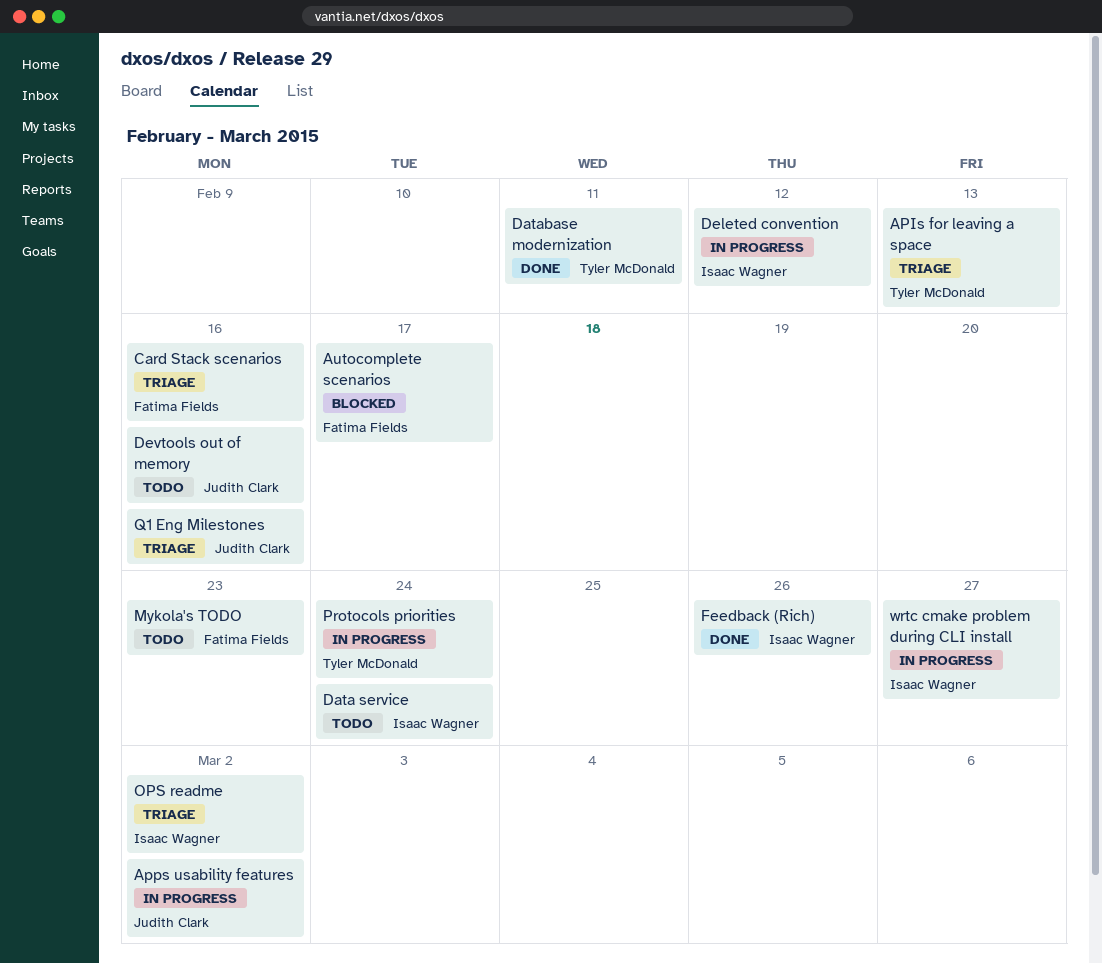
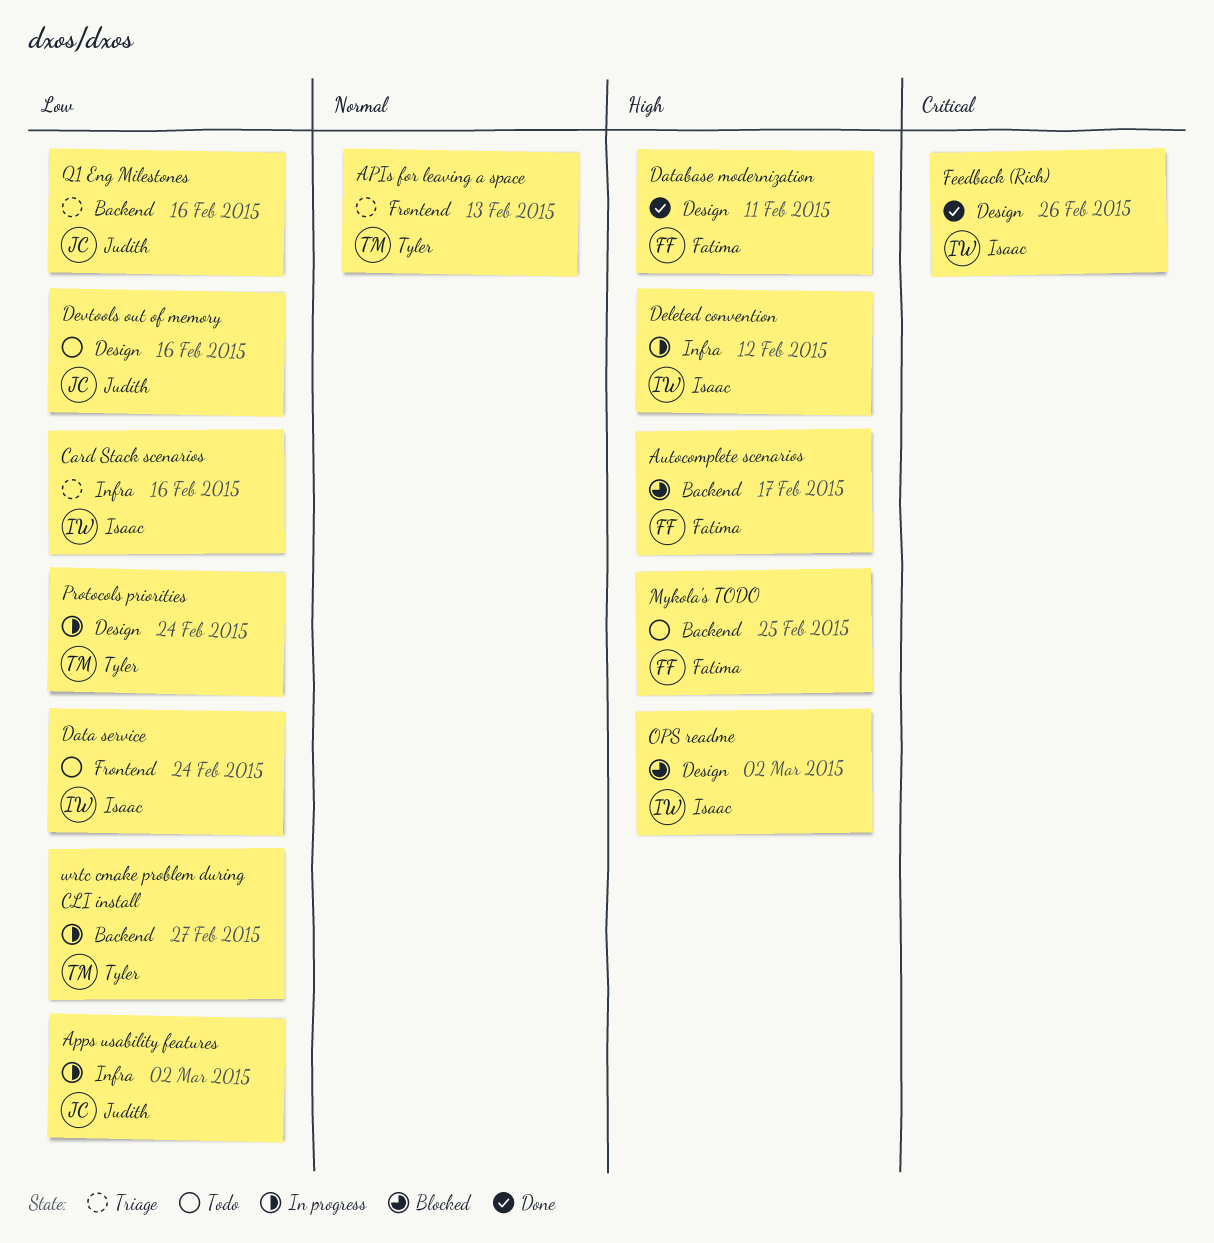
Card Stack scenarios, owner: Fatima Fields -> Isaac Wagner
Database modernization, owner: Tyler McDonald -> Fatima Fields
Mykola's TODO, due: Feb 23 -> Feb 25
OPS readme, status: Triage -> Blocked
wrtc cmake problem during CLI install, owner: Isaac Wagner -> Tyler McDonald

